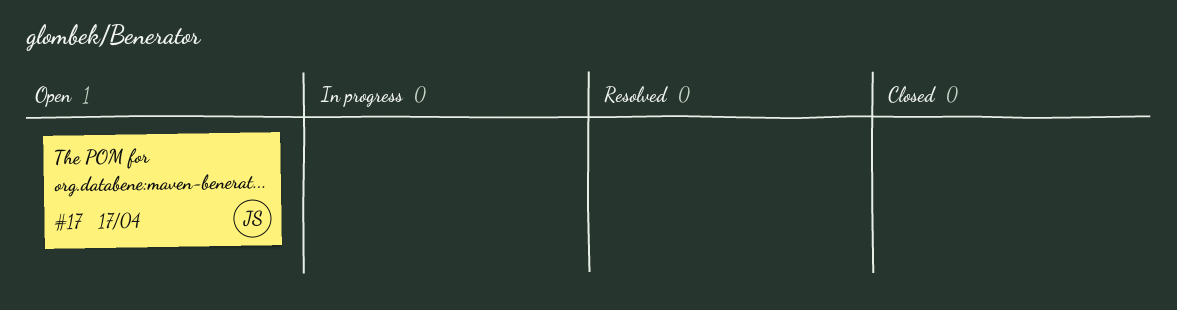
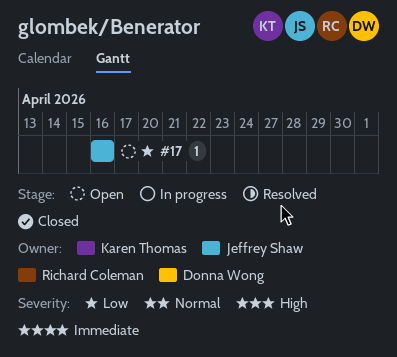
#17, due: Apr 17 -> Apr 16

